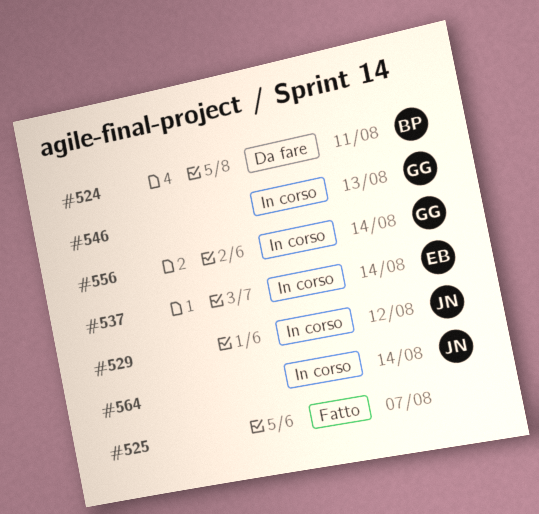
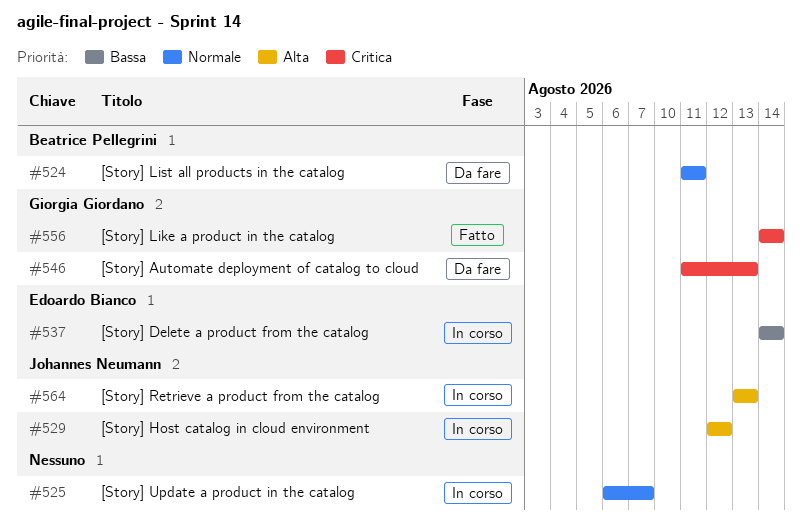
#525, status: Fatto -> In corso
#546, status: In corso -> Da fare
#556, status: In corso -> Fatto
#564, due: Aug 14 -> Aug 13

